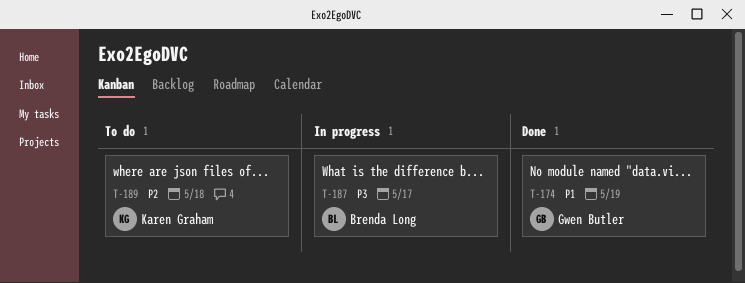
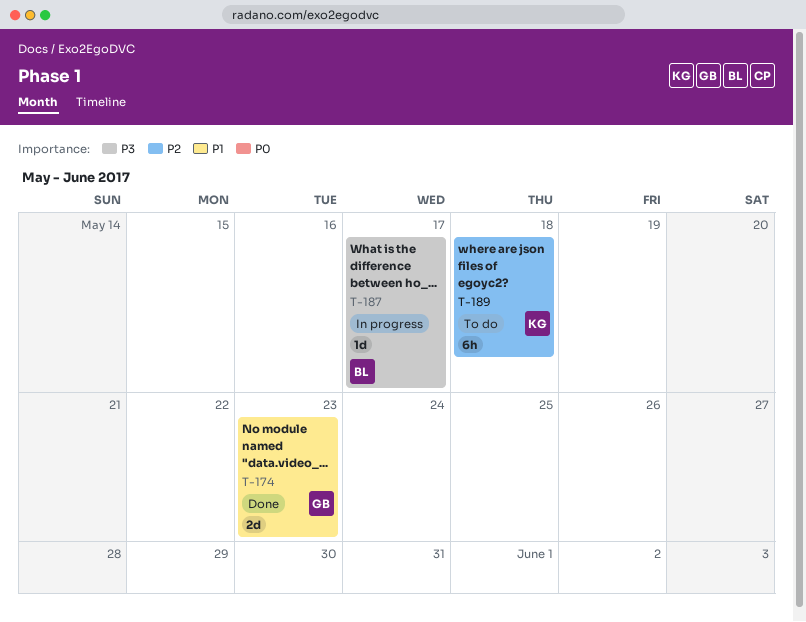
T-174, due: May 19 -> May 23

